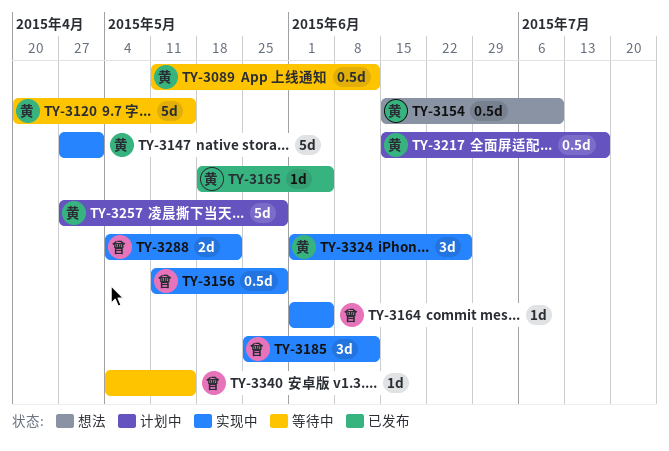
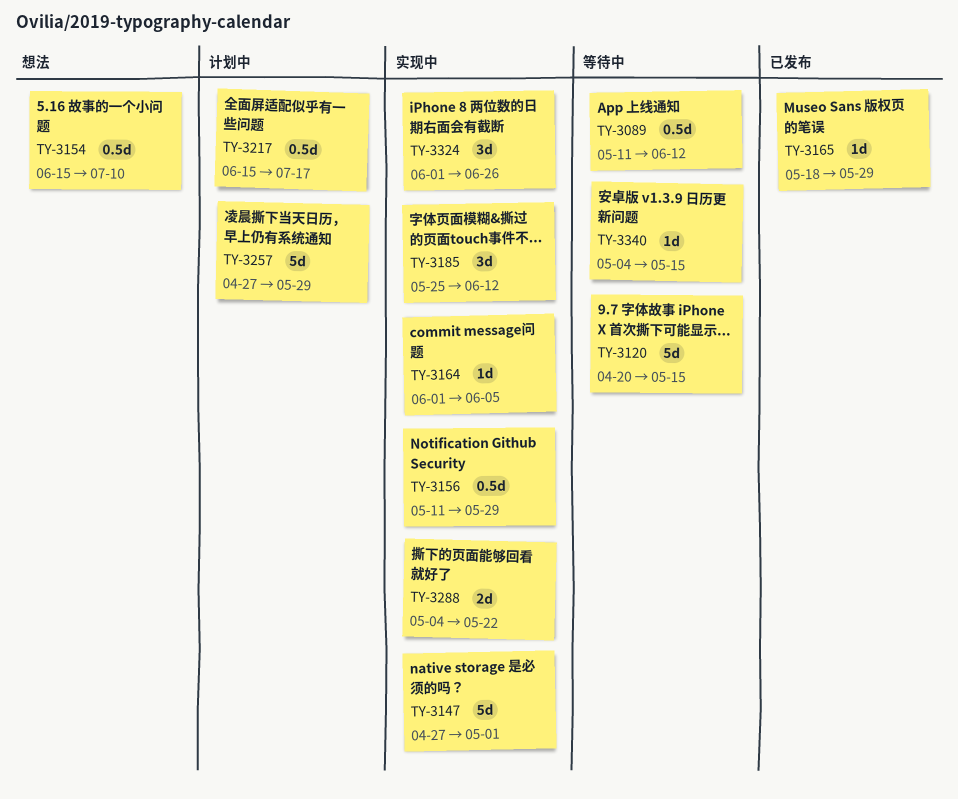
TY-3165, due: Jun 5 -> May 29

